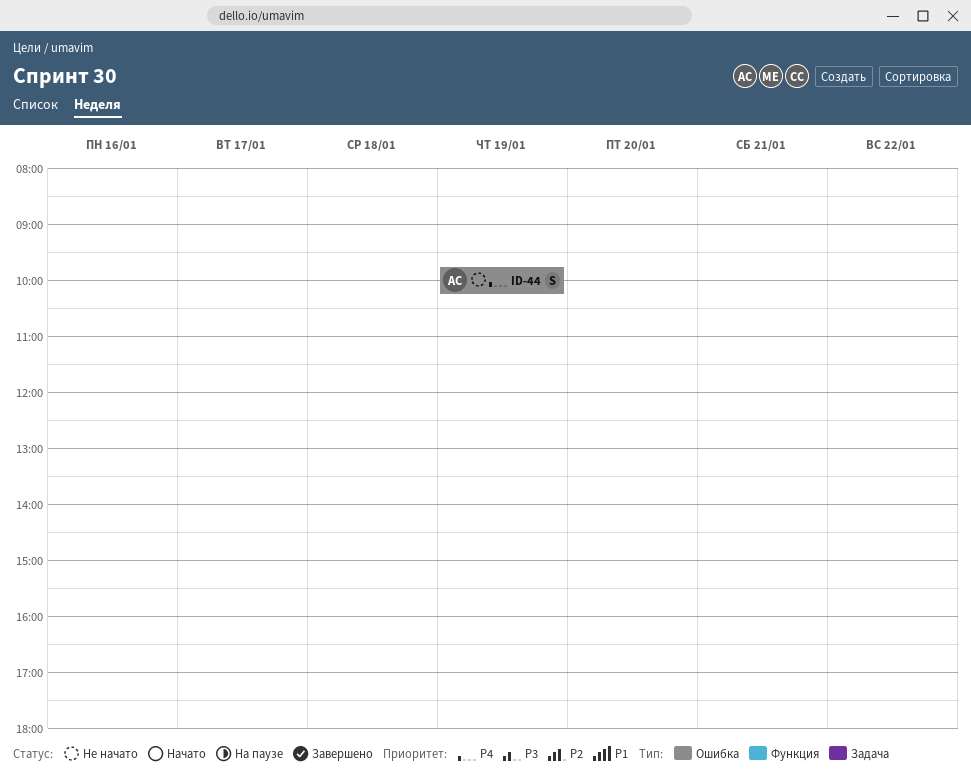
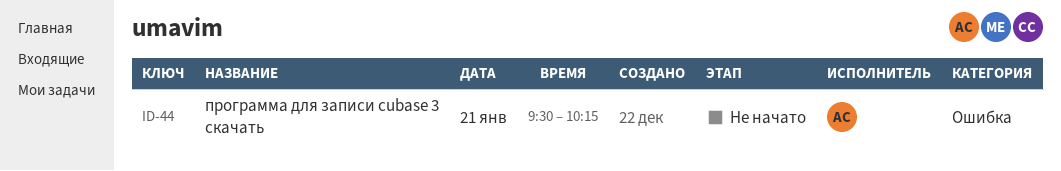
ID-44, day: Jan 19 -> Jan 21
ID-44, begins: 09:45 -> 09:30

